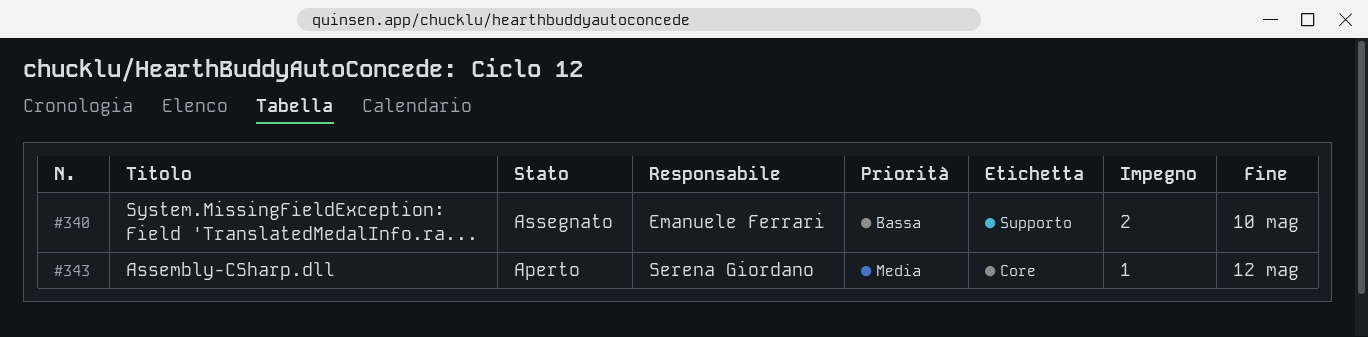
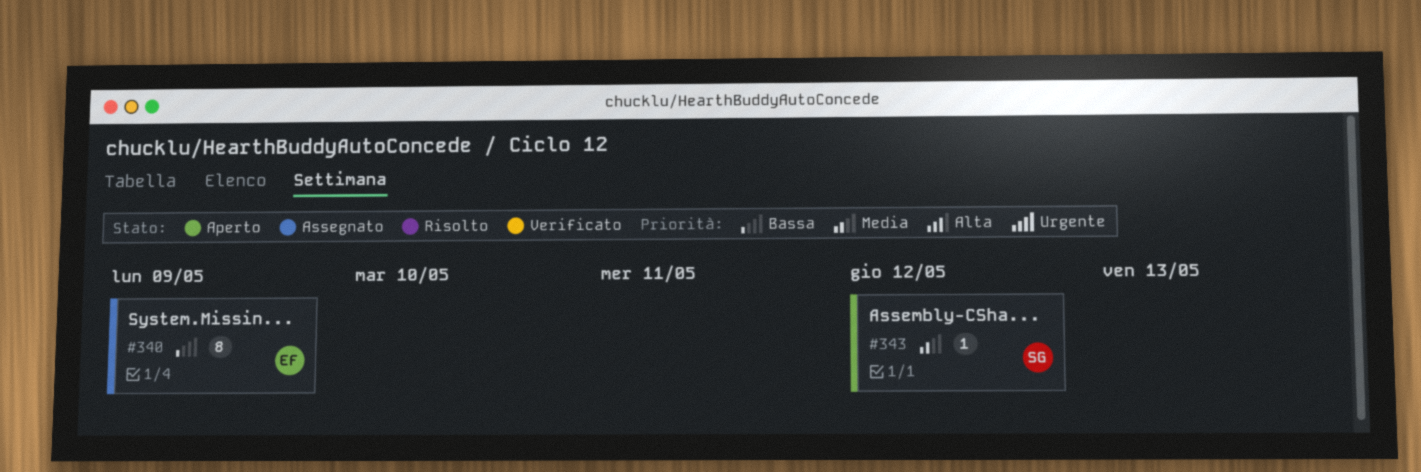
#340, estimate: 2 -> 8
#340, due: May 10 -> May 9

